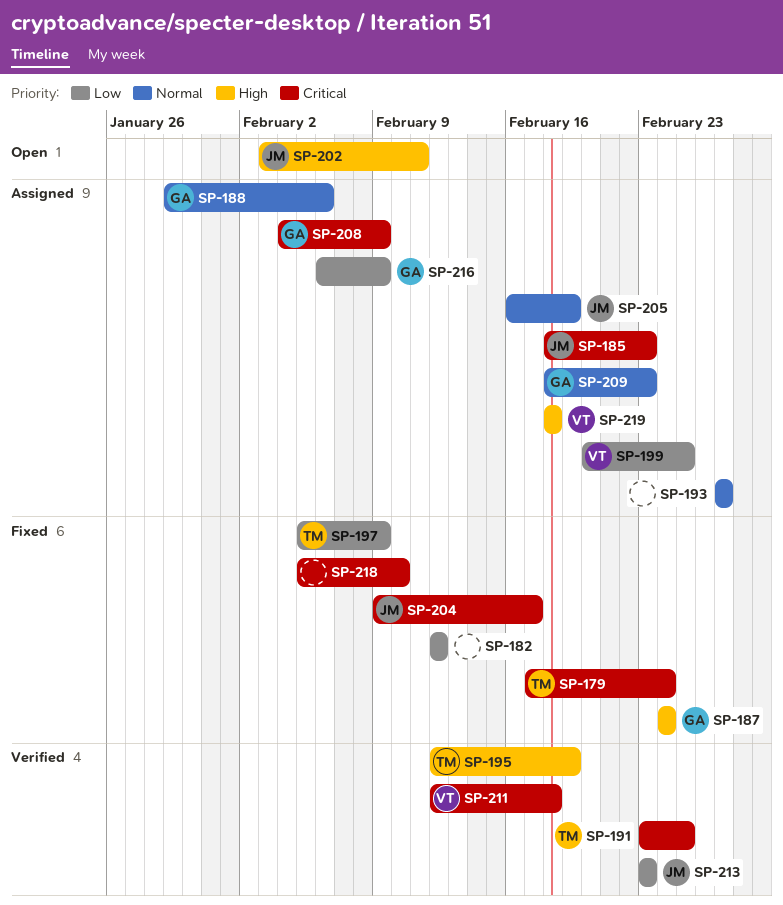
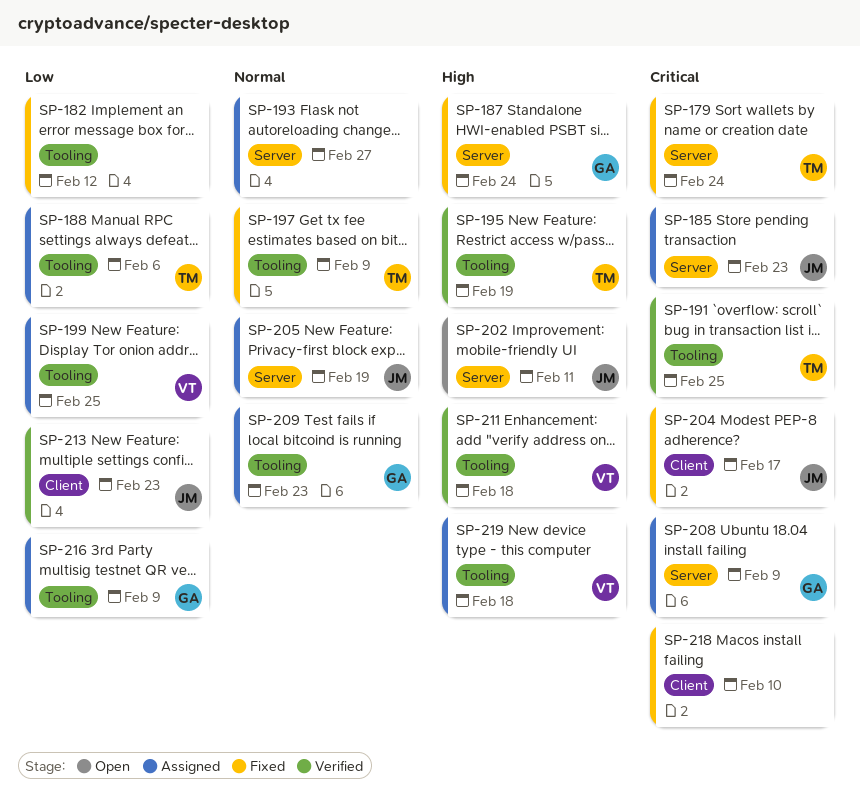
SP-188, owner: GA -> TM
SP-188, priority: Normal -> Low
SP-197, priority: Low -> Normal
SP-211, priority: Critical -> High

